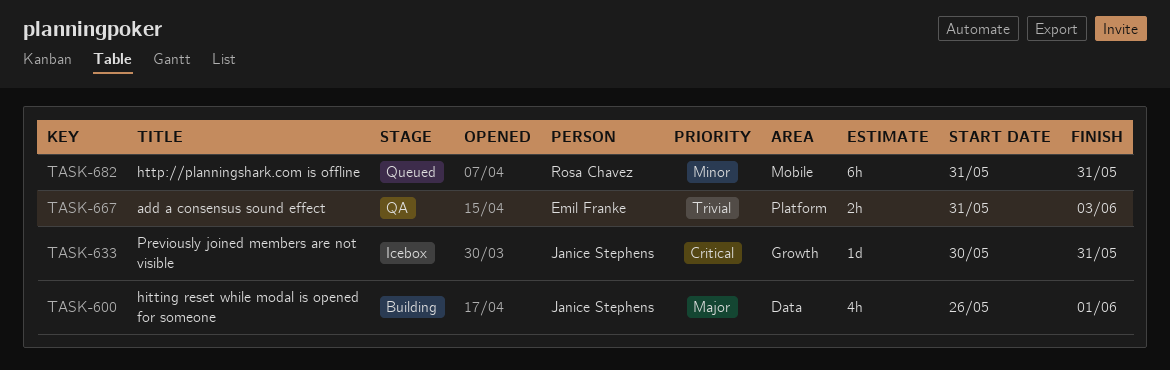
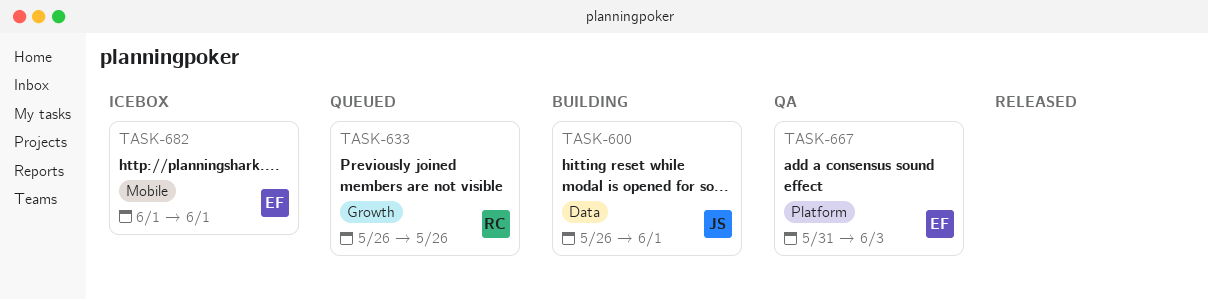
TASK-633, status: Icebox -> Queued
TASK-633, owner: Janice Stephens -> Rosa Chavez
TASK-633, start: May 30 -> May 26
TASK-633, due: May 31 -> May 26
TASK-682, status: Queued -> Icebox
TASK-682, owner: Rosa Chavez -> Emil Franke
TASK-682, start: May 31 -> Jun 1
TASK-682, due: May 31 -> Jun 1

